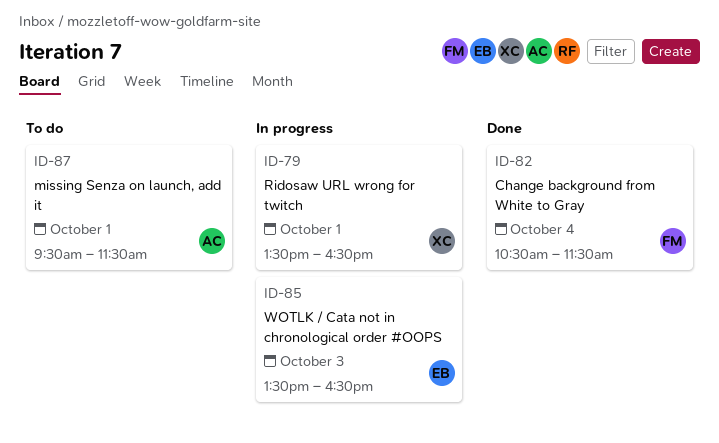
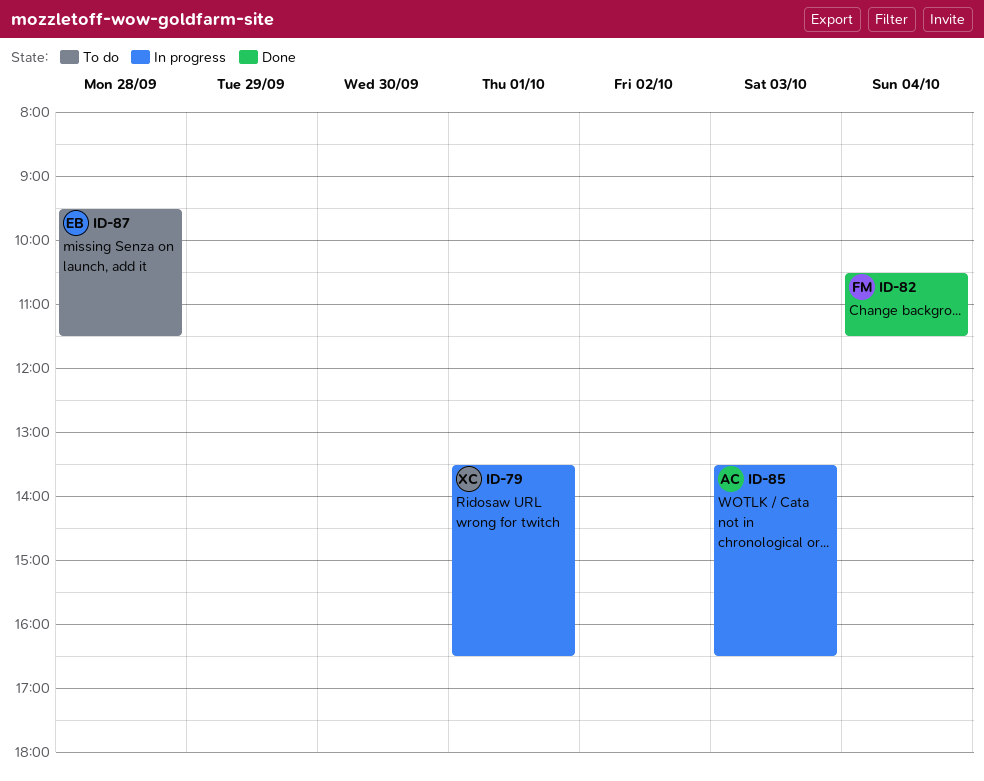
ID-85, owner: EB -> AC
ID-87, owner: AC -> EB
ID-87, day: Oct 1 -> Sep 28

